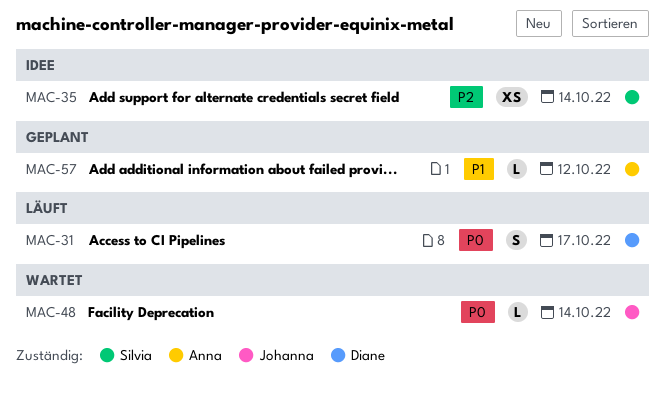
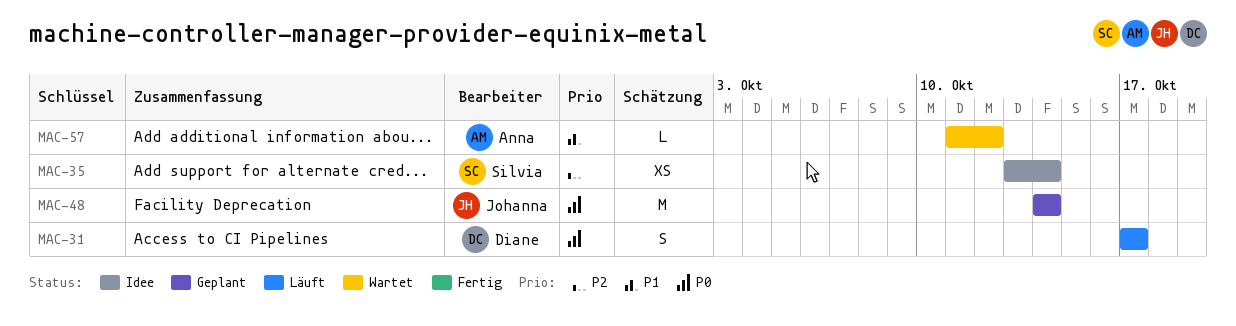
MAC-48, status: Wartet -> Geplant
MAC-48, estimate: L -> M
MAC-57, status: Geplant -> Wartet

